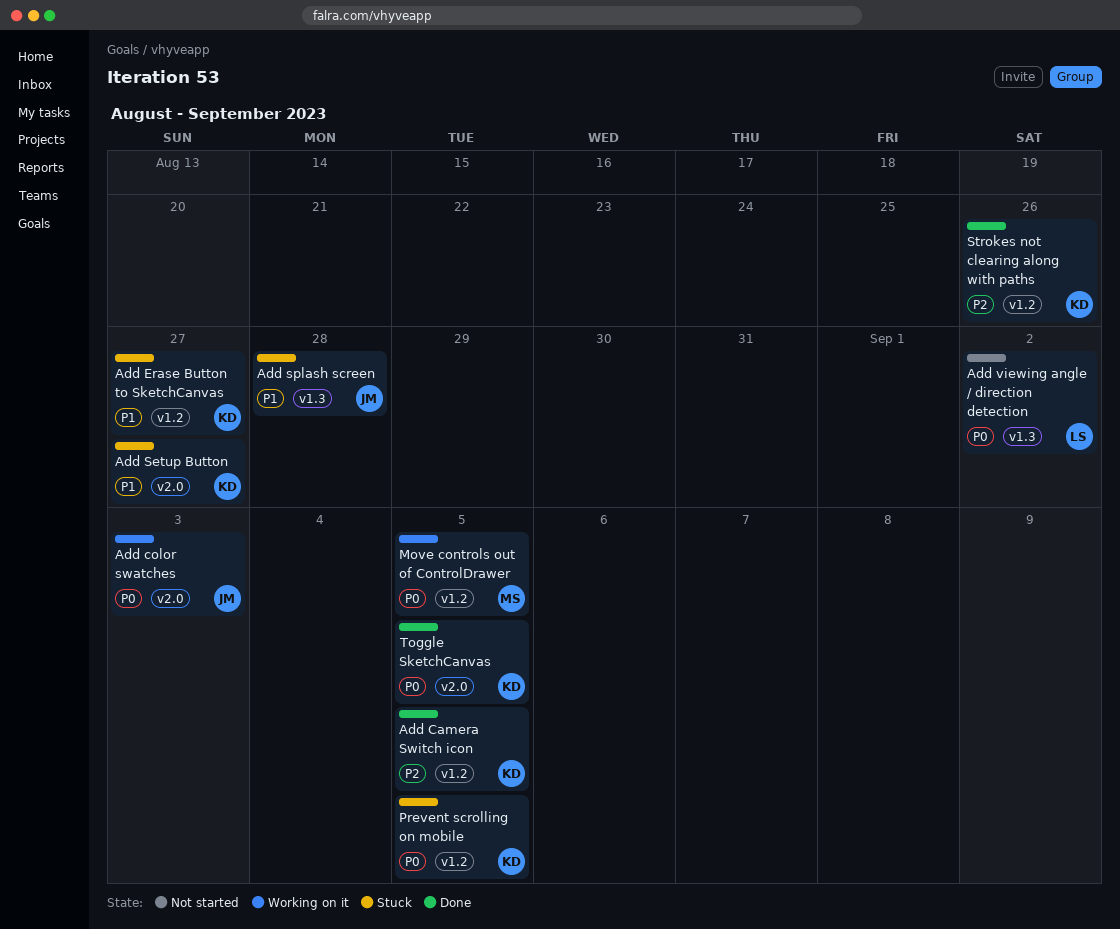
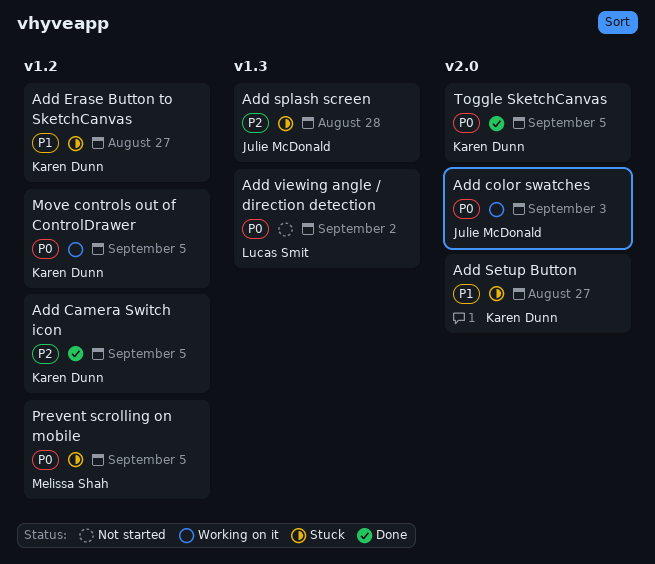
Add splash screen, priority: P1 -> P2
Move controls out of ControlDrawer, owner: Melissa Shah -> Karen Dunn
Prevent scrolling on mobile, owner: Karen Dunn -> Melissa Shah
Strokes not clearing along with paths: present -> none

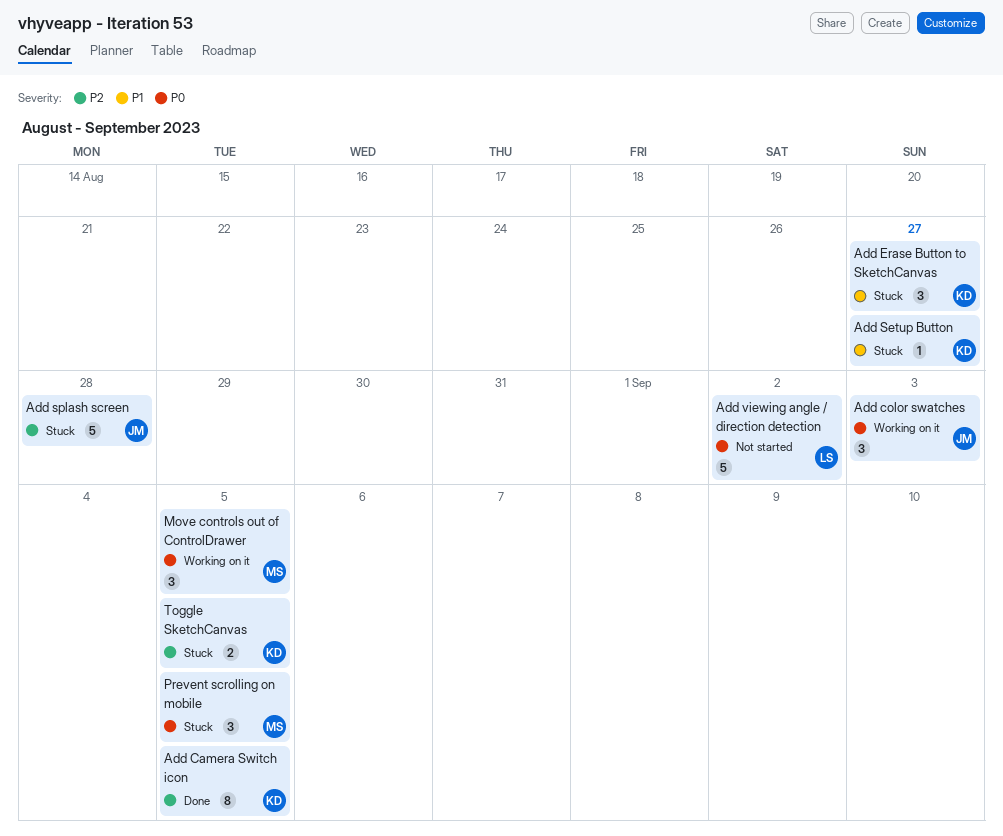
Move controls out of ControlDrawer, owner: Karen Dunn -> Melissa Shah
Toggle SketchCanvas, status: Done -> Stuck
Toggle SketchCanvas, priority: P0 -> P2

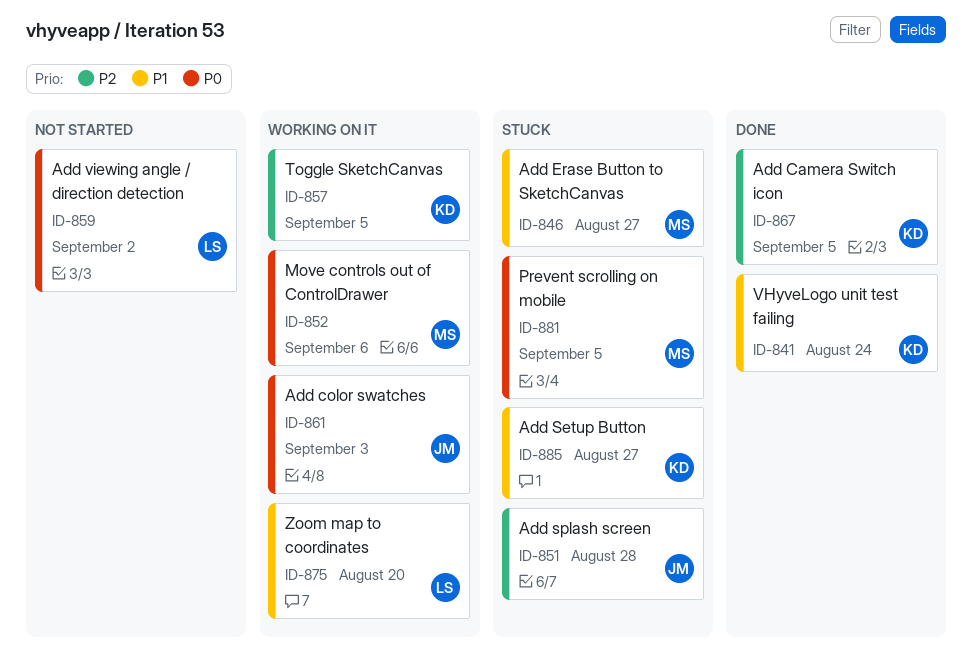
Add Erase Button to SketchCanvas, owner: KD -> MS
Move controls out of ControlDrawer, due: Sep 5 -> Sep 6
Toggle SketchCanvas, status: Stuck -> Working on it
VHyveLogo unit test failing: none -> present
Zoom map to coordinates: none -> present

